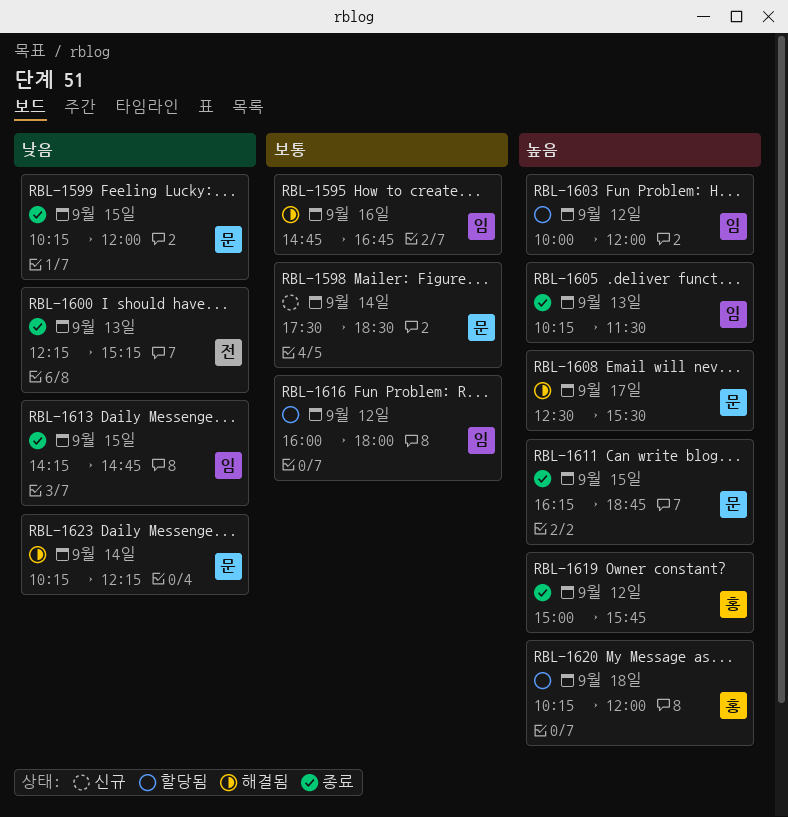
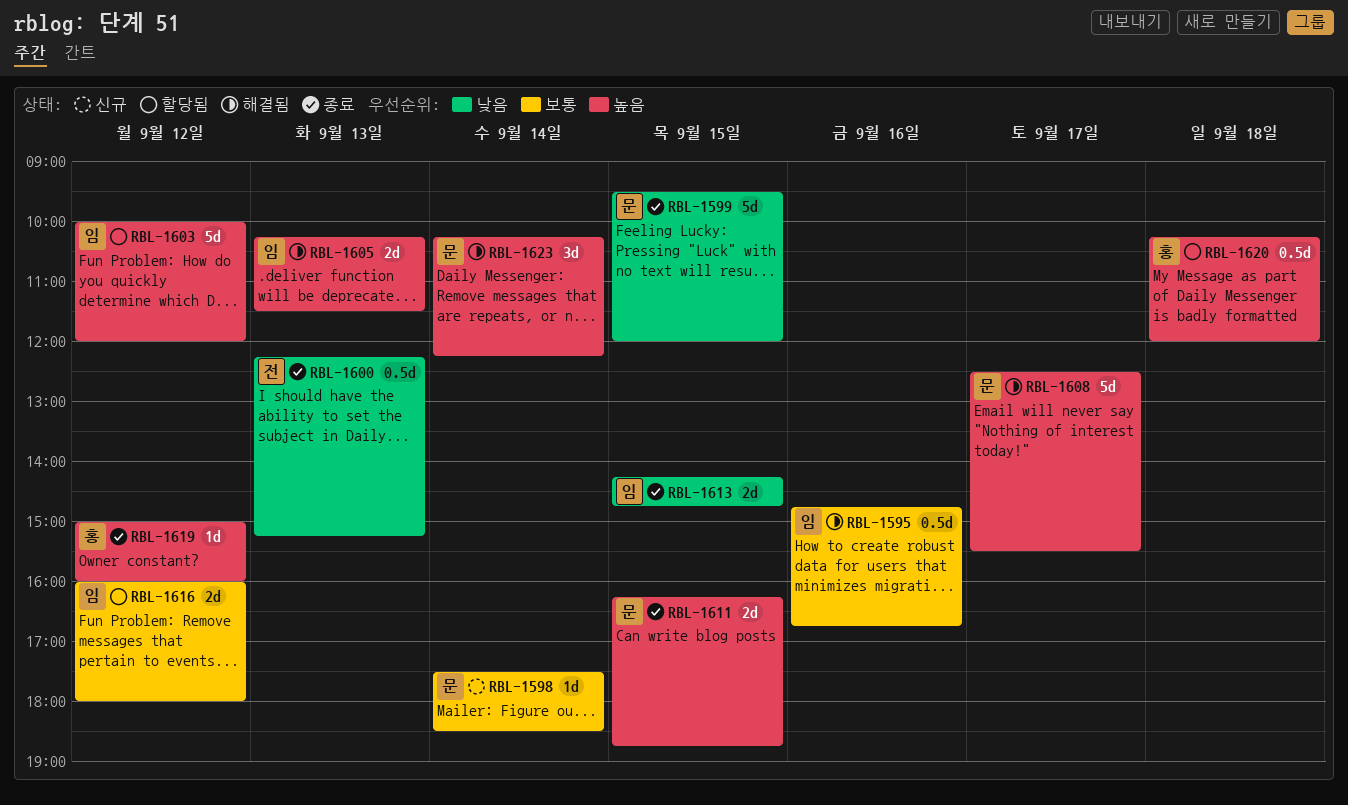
RBL-1599, begins: 10:15 -> 09:30
RBL-1605, status: 종료 -> 해결됨
RBL-1619, ends: 15:45 -> 16:00
RBL-1623, priority: 낮음 -> 높음

